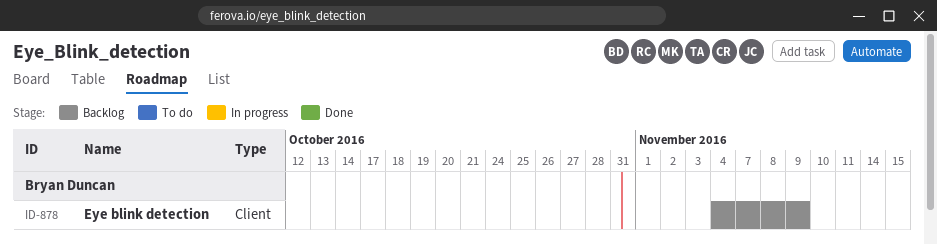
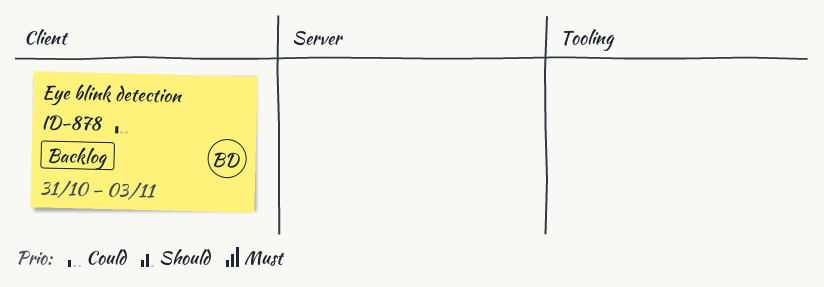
ID-878, start: Nov 4 -> Oct 31
ID-878, due: Nov 9 -> Nov 3

